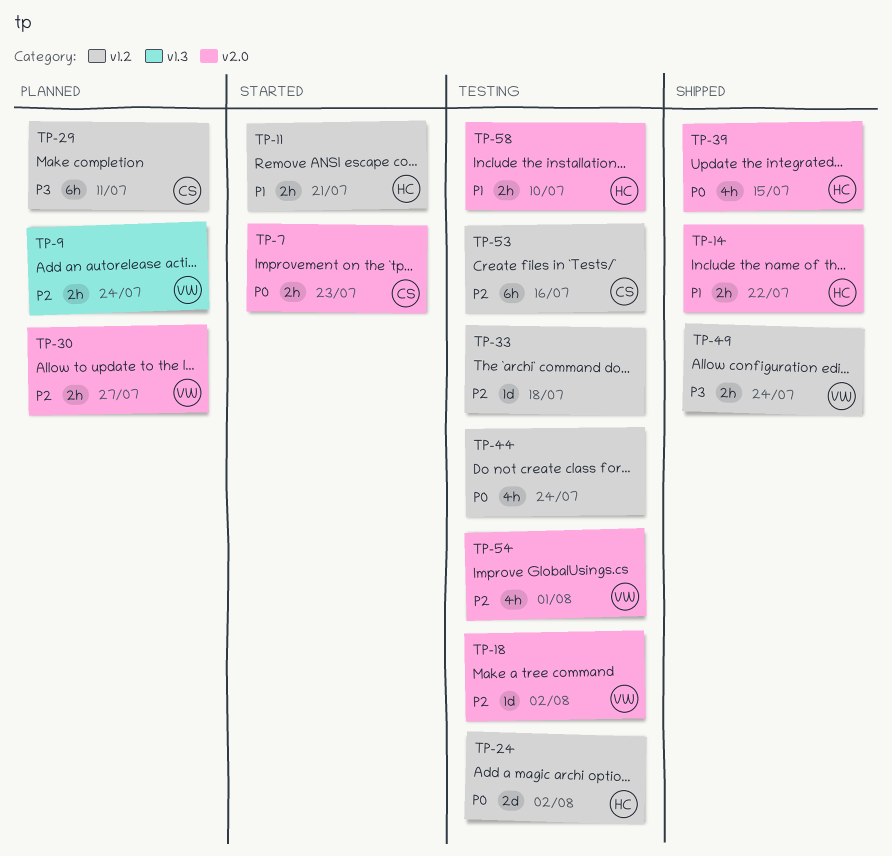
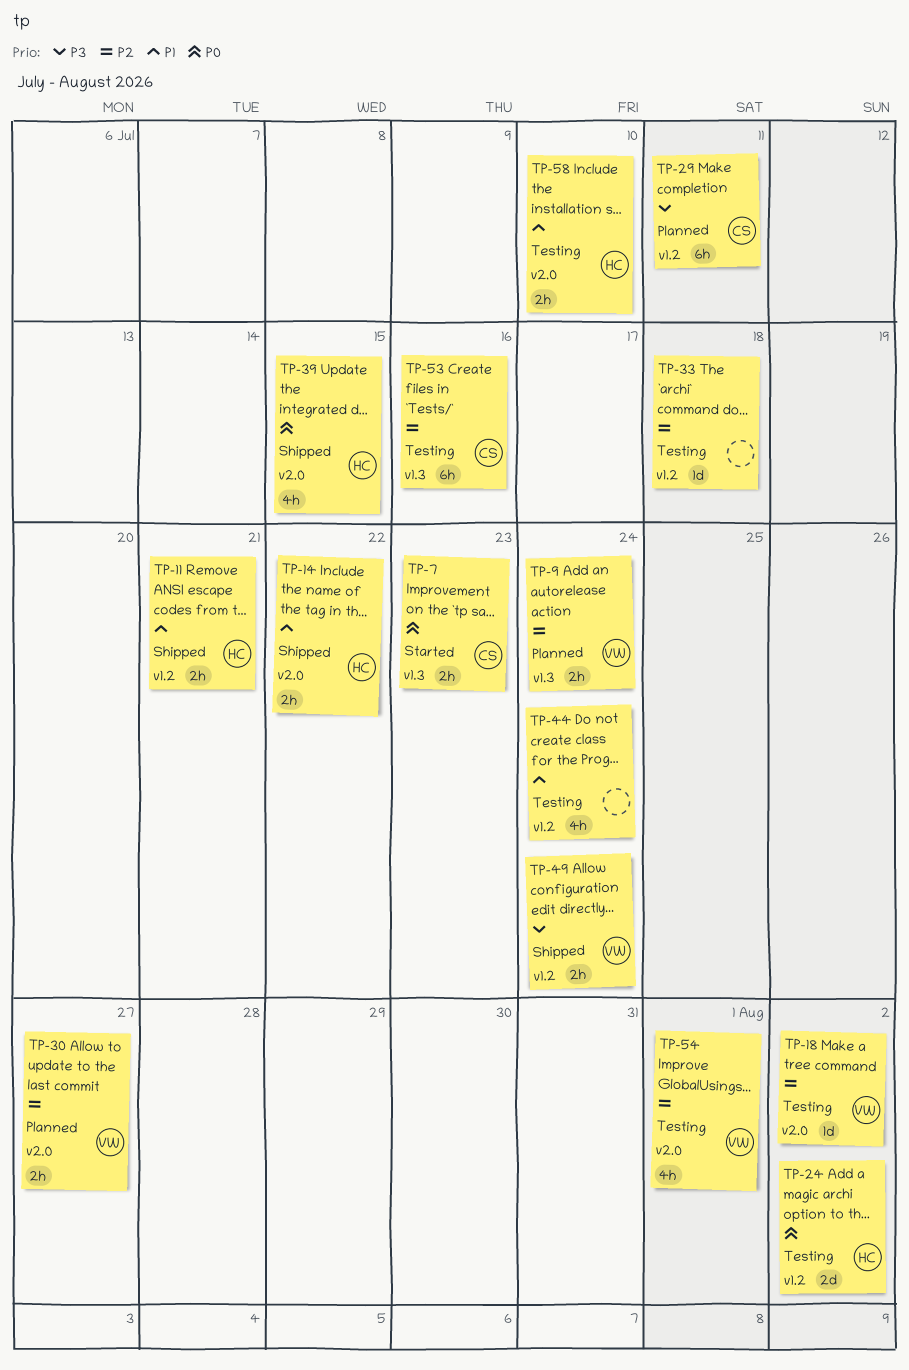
TP-7, label: v2.0 -> v1.3
TP-11, status: Started -> Shipped
TP-44, priority: P0 -> P1
TP-53, label: v1.2 -> v1.3

